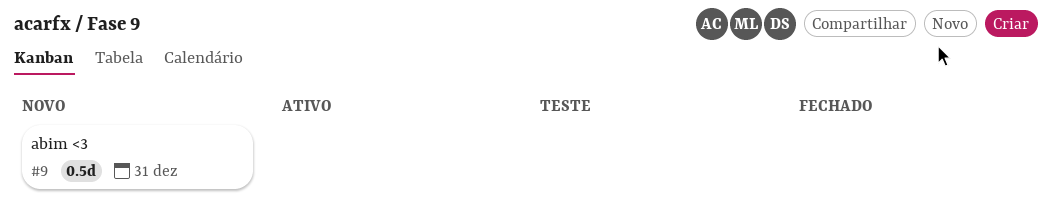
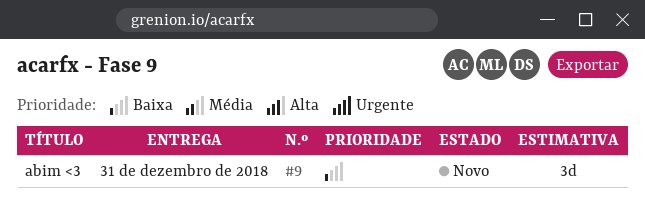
#9, estimate: 0.5d -> 3d

